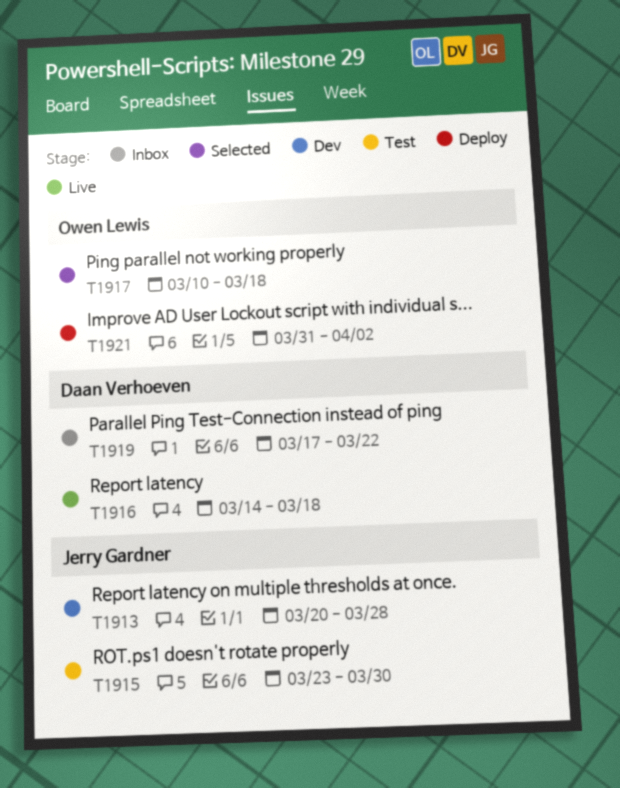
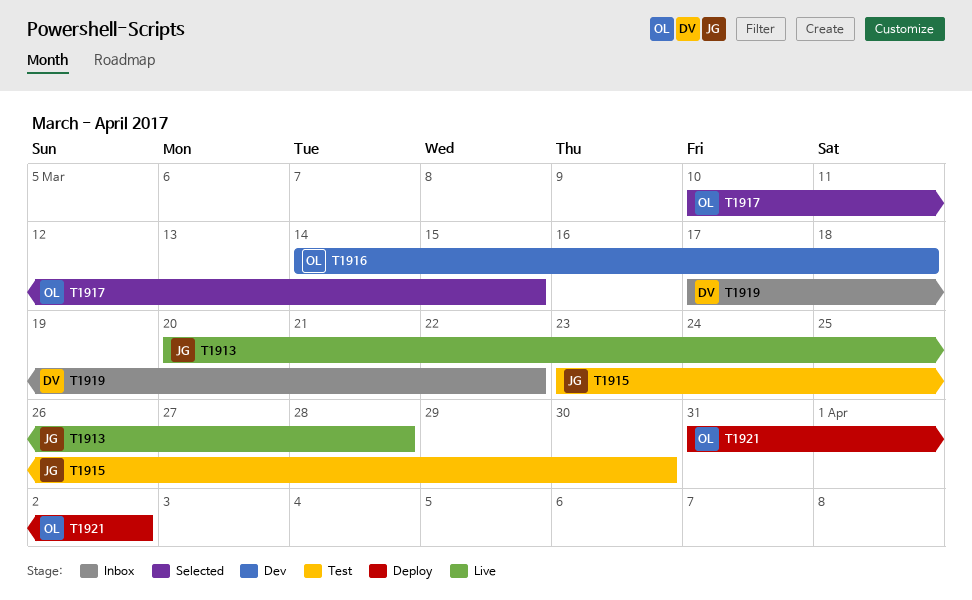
T1913, status: Dev -> Live
T1916, status: Live -> Dev
T1916, owner: Daan Verhoeven -> Owen Lewis
T1917, due: Mar 18 -> Mar 15

